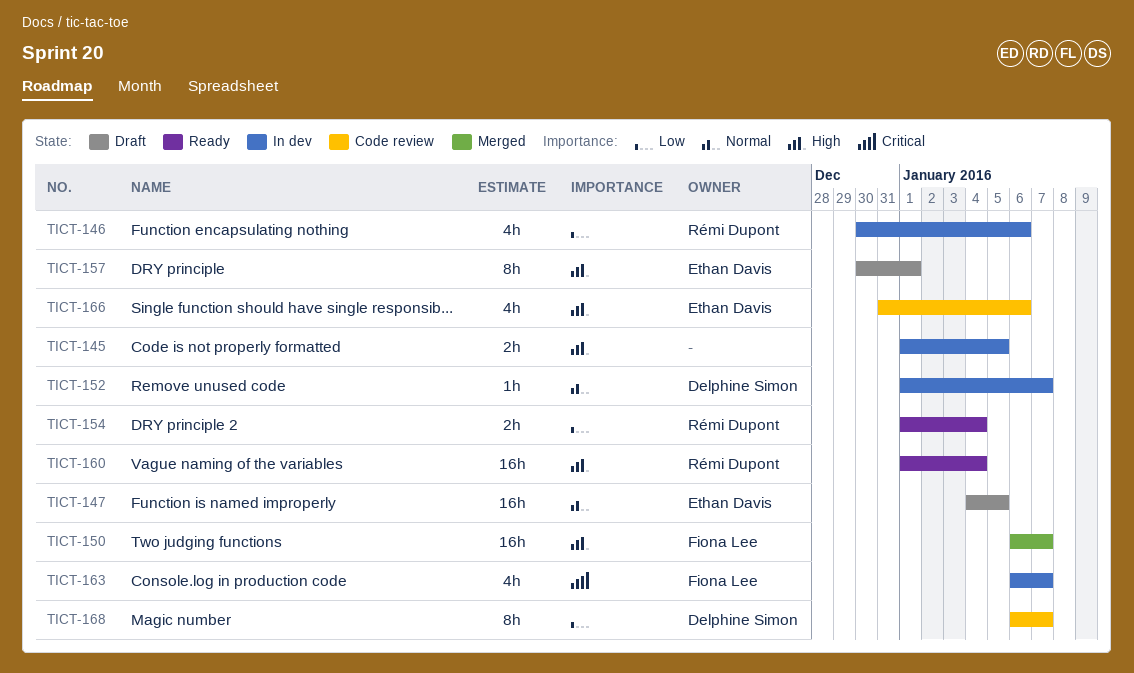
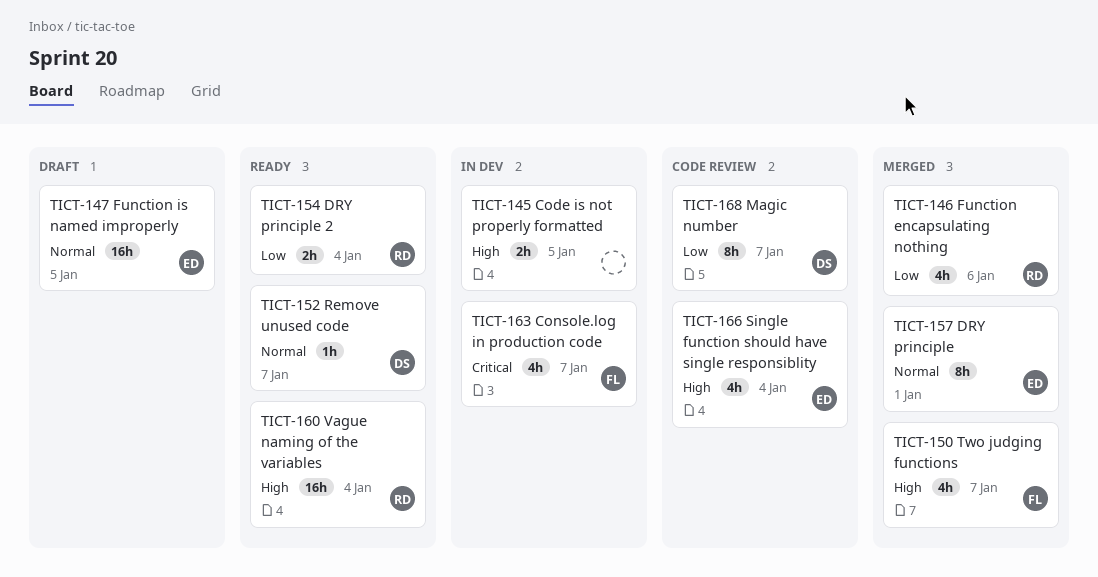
TICT-146, status: In dev -> Merged
TICT-150, estimate: 16h -> 4h
TICT-152, status: In dev -> Ready
TICT-157, status: Draft -> Merged
TICT-157, priority: High -> Normal
TICT-166, due: Jan 6 -> Jan 4

